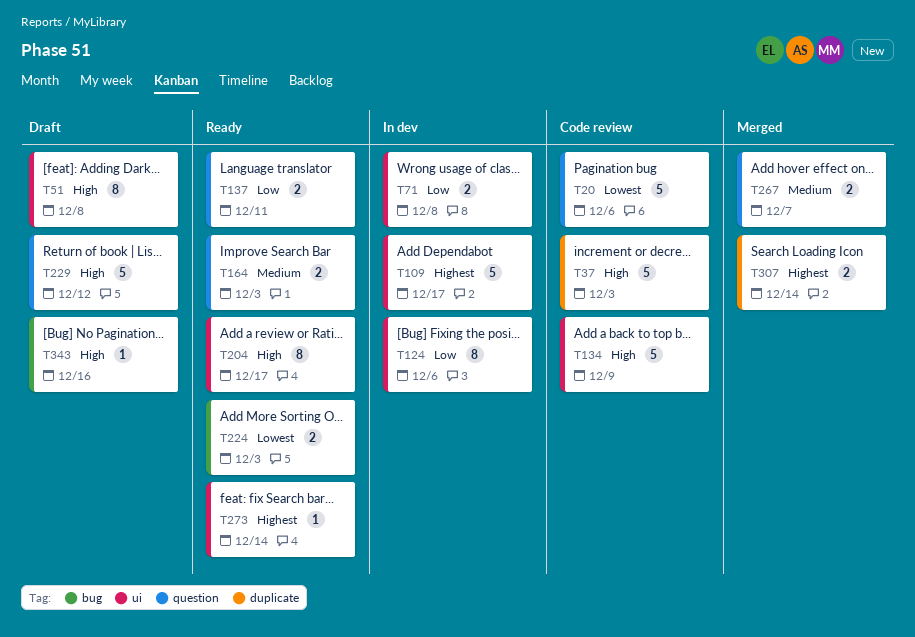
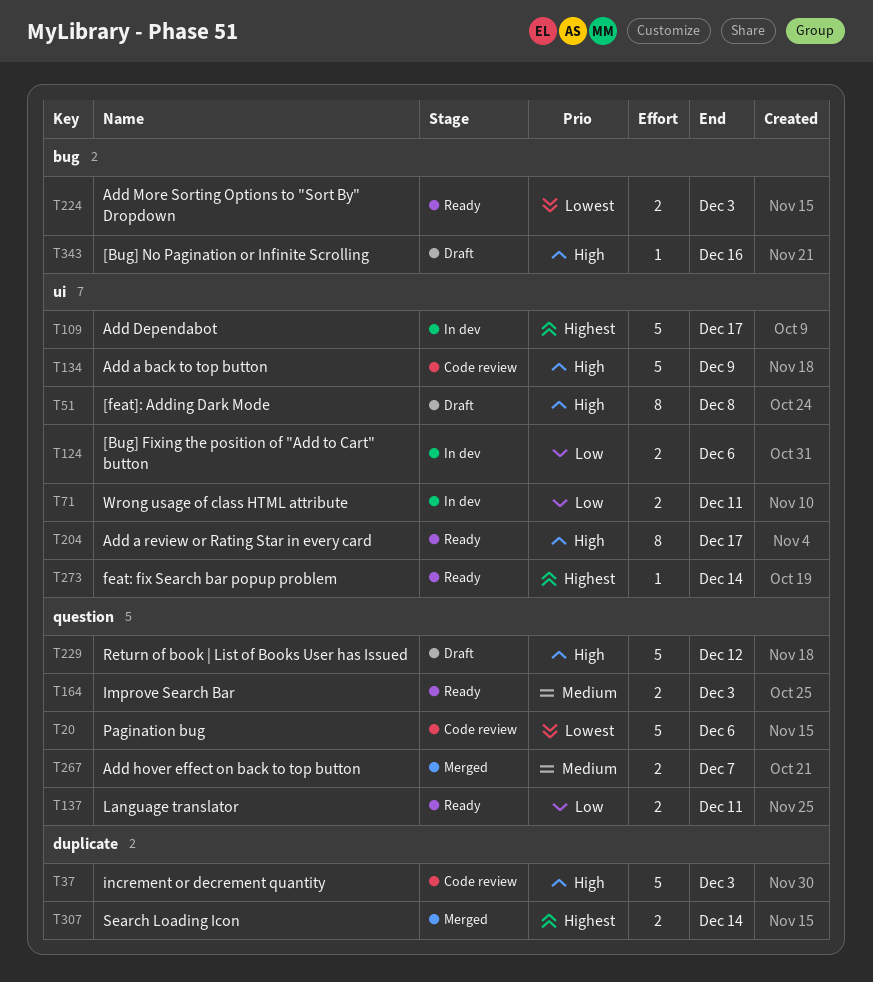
T71, due: Dec 8 -> Dec 11
T124, estimate: 8 -> 2

